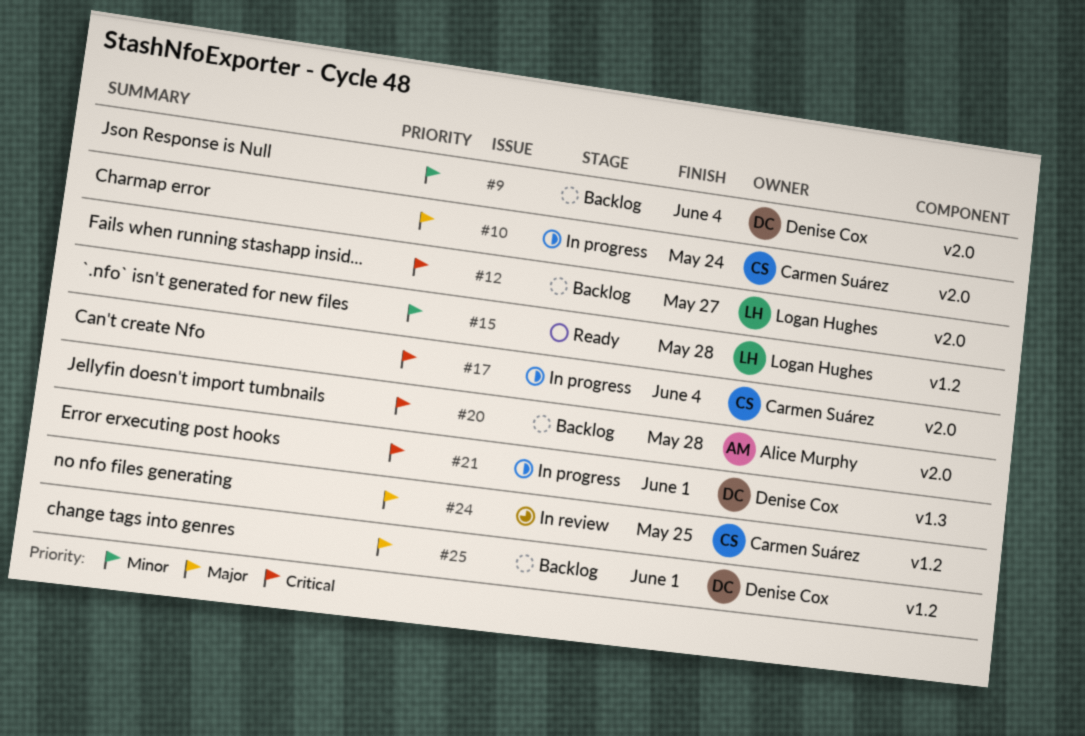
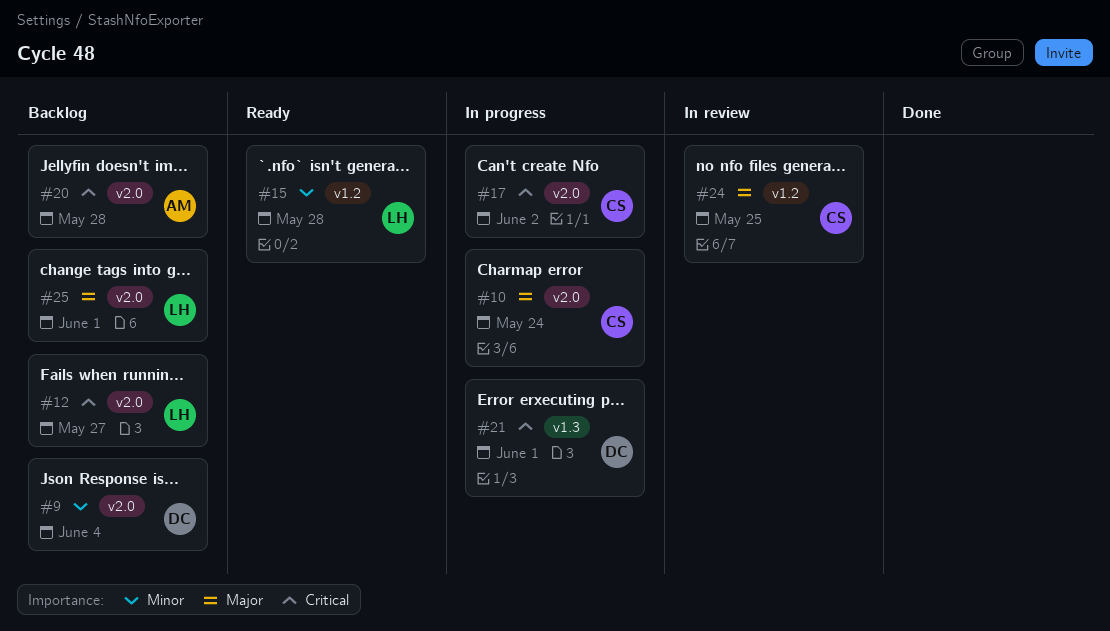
#17, due: Jun 4 -> Jun 2
#25, owner: Denise Cox -> Logan Hughes
#25, label: v1.2 -> v2.0

